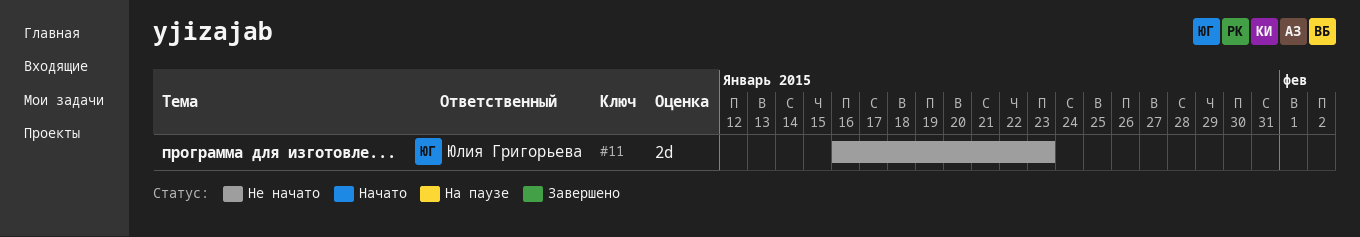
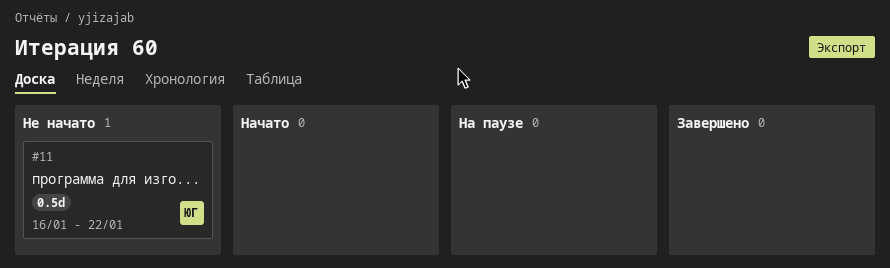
#11, estimate: 2d -> 0.5d
#11, due: Jan 23 -> Jan 22

